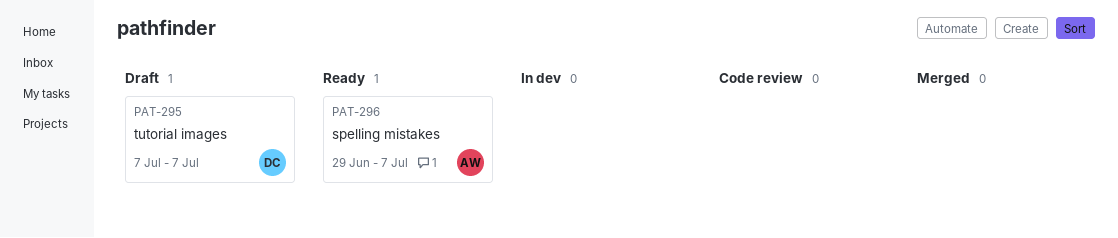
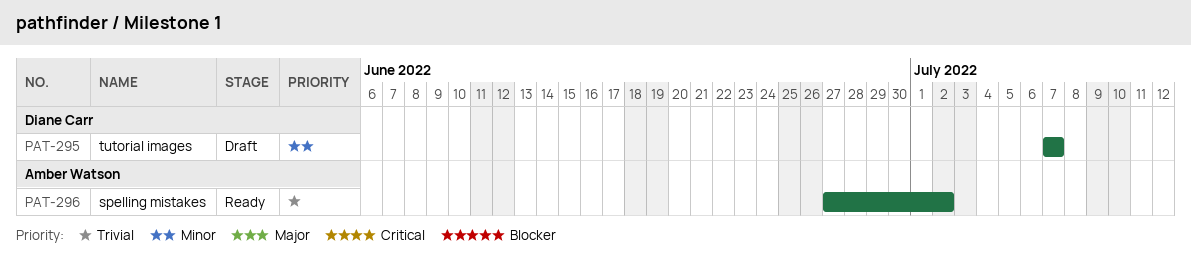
PAT-296, start: Jun 29 -> Jun 27
PAT-296, due: Jul 7 -> Jul 2

